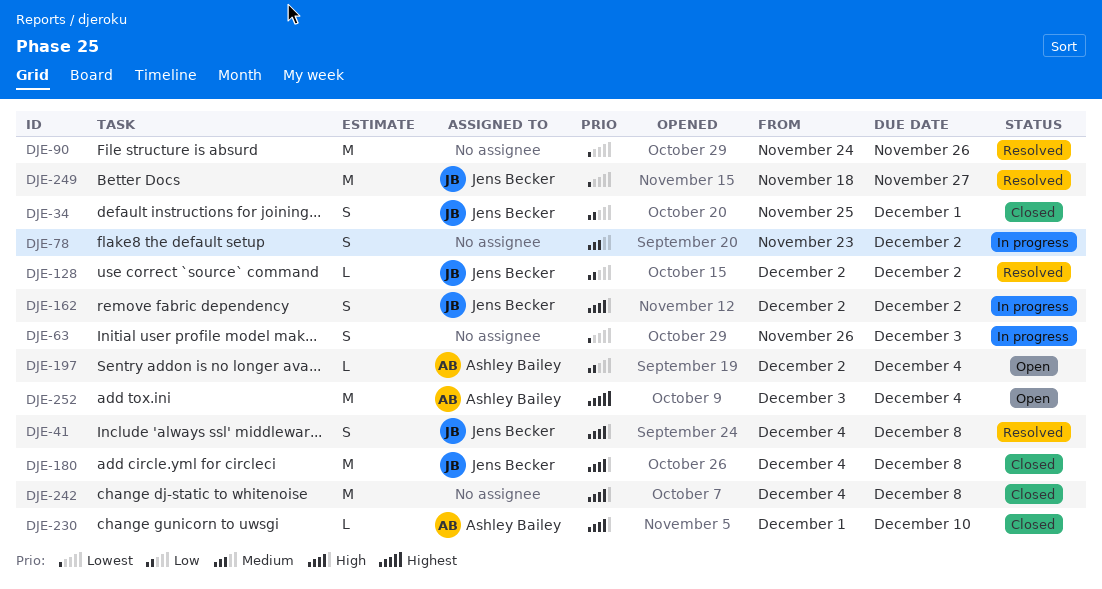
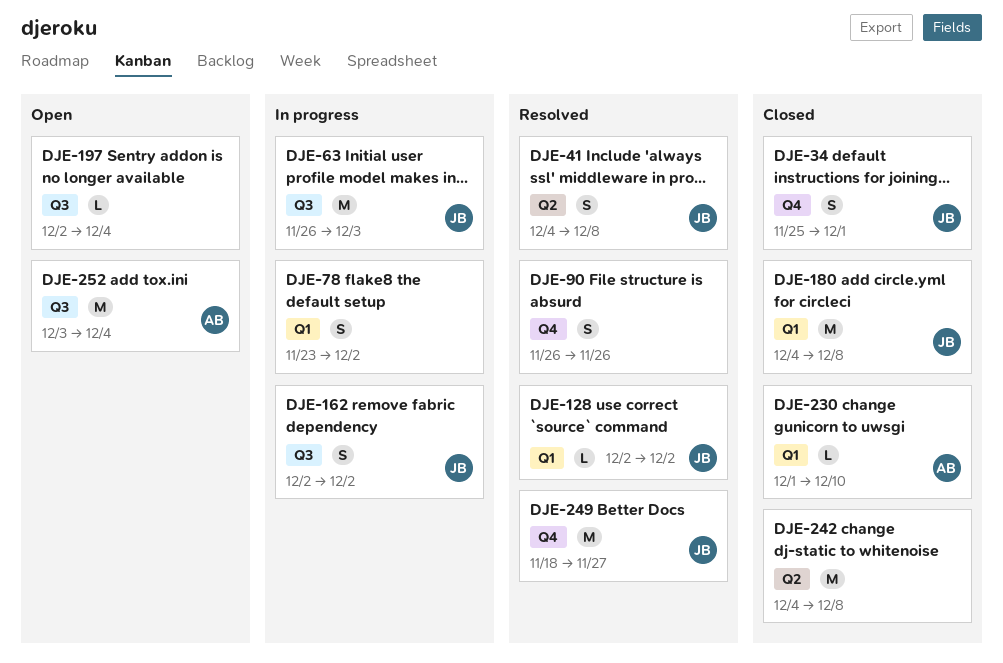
DJE-63, owner: none -> Jens Becker
DJE-63, estimate: S -> M
DJE-90, estimate: M -> S
DJE-90, start: Nov 24 -> Nov 26
DJE-197, owner: Ashley Bailey -> none

